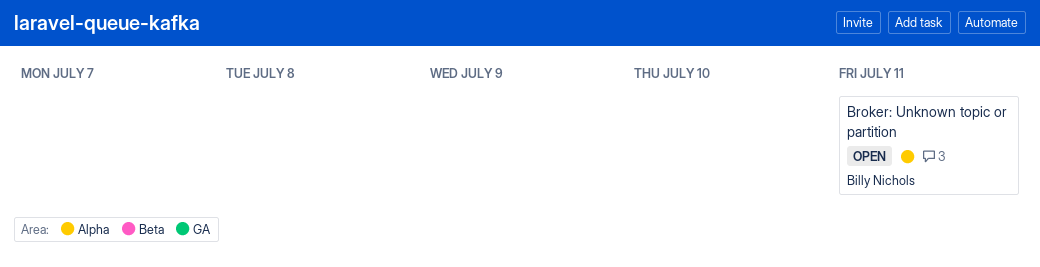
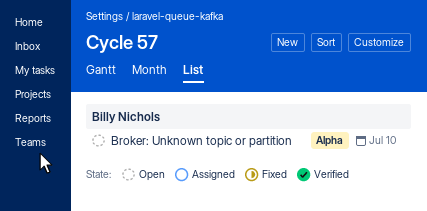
Broker: Unknown topic or partition, due: Jul 11 -> Jul 10

